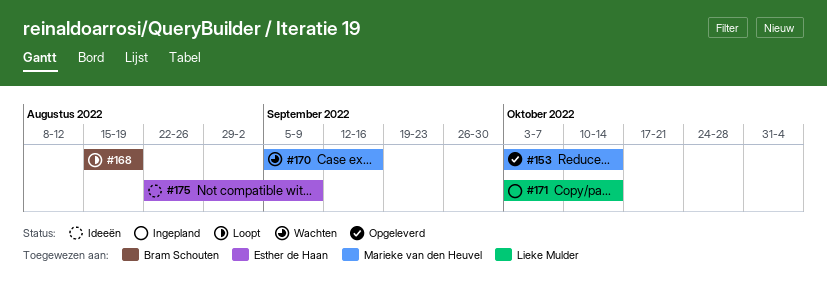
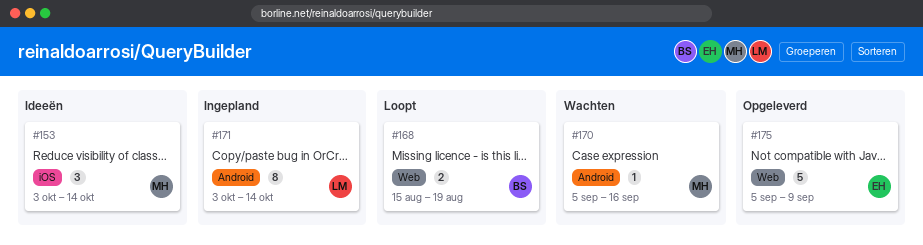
#153, status: Opgeleverd -> Ideeën
#175, status: Ideeën -> Opgeleverd
#175, start: Aug 22 -> Sep 5

